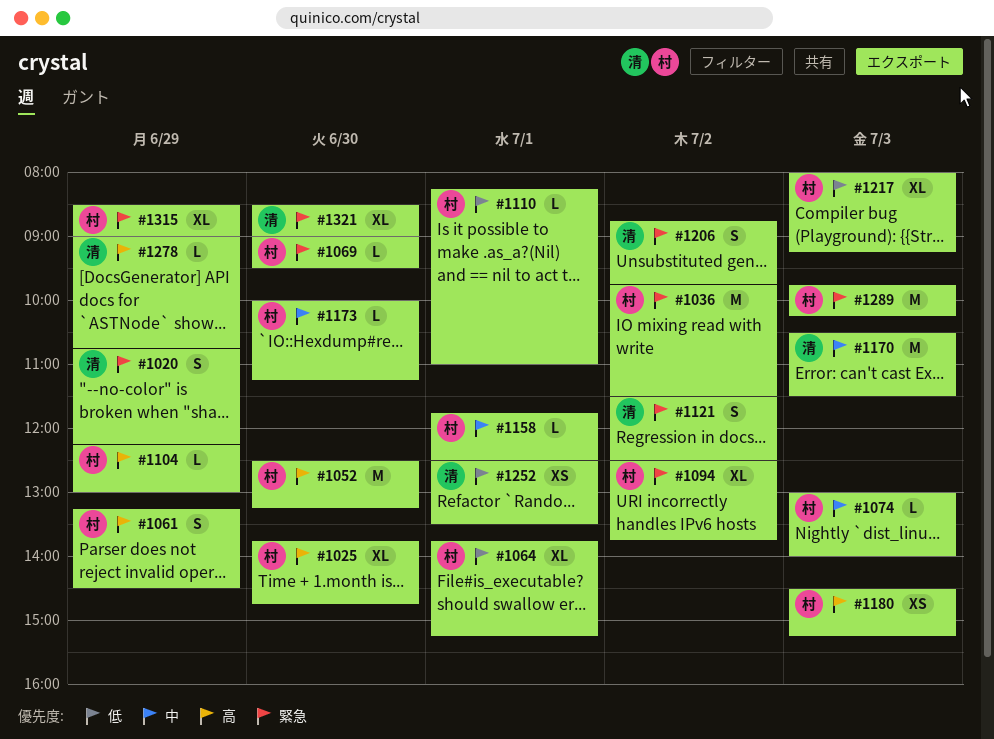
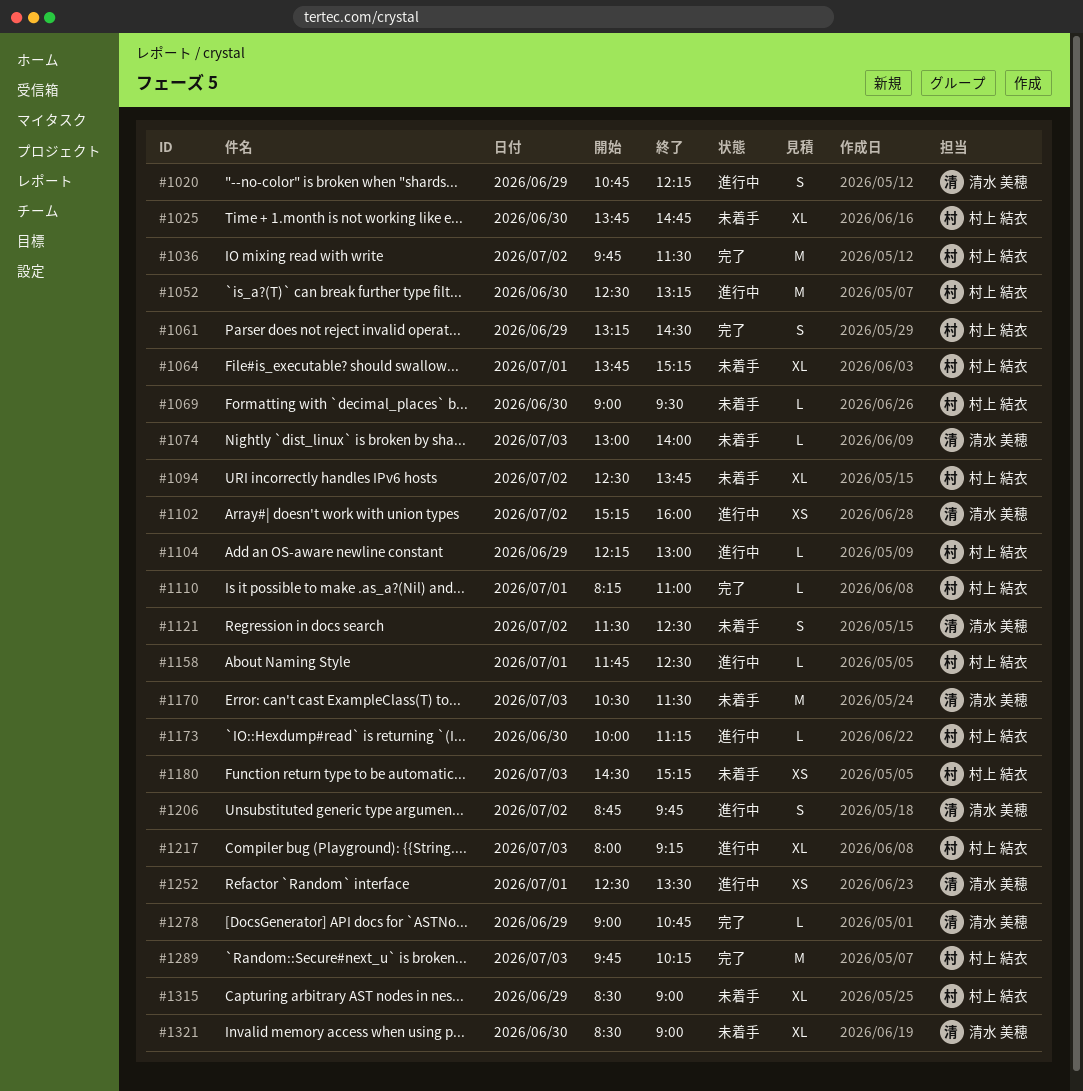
#1074, owner: 村上 結衣 -> 清水 美穂
#1102: none -> present

